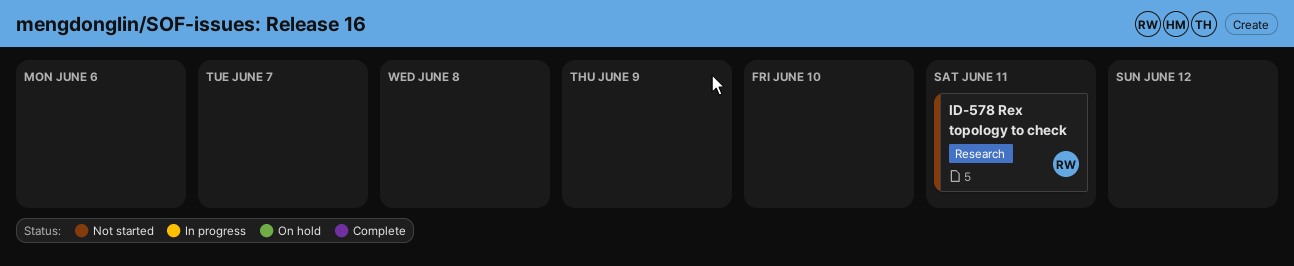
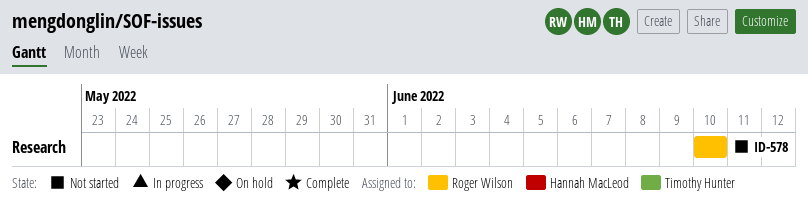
ID-578, due: Jun 11 -> Jun 10

